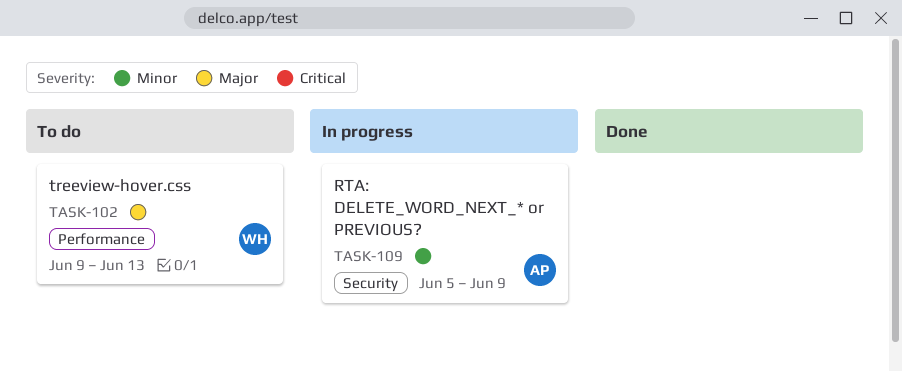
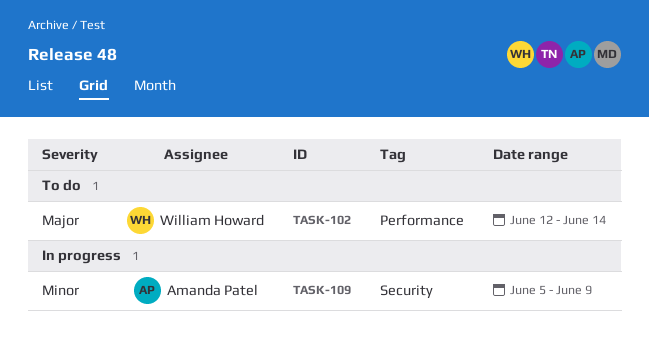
TASK-102, start: Jun 9 -> Jun 12
TASK-102, due: Jun 13 -> Jun 14

